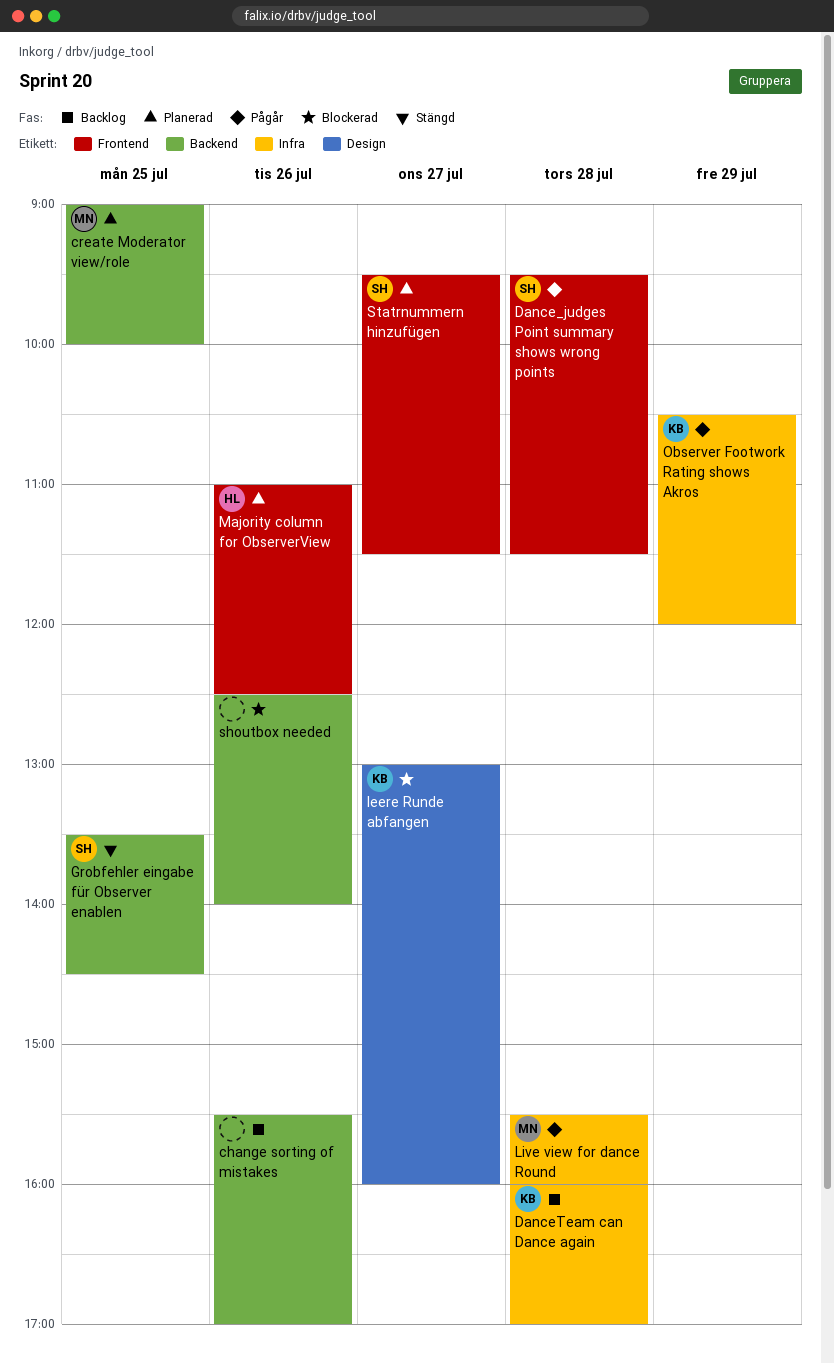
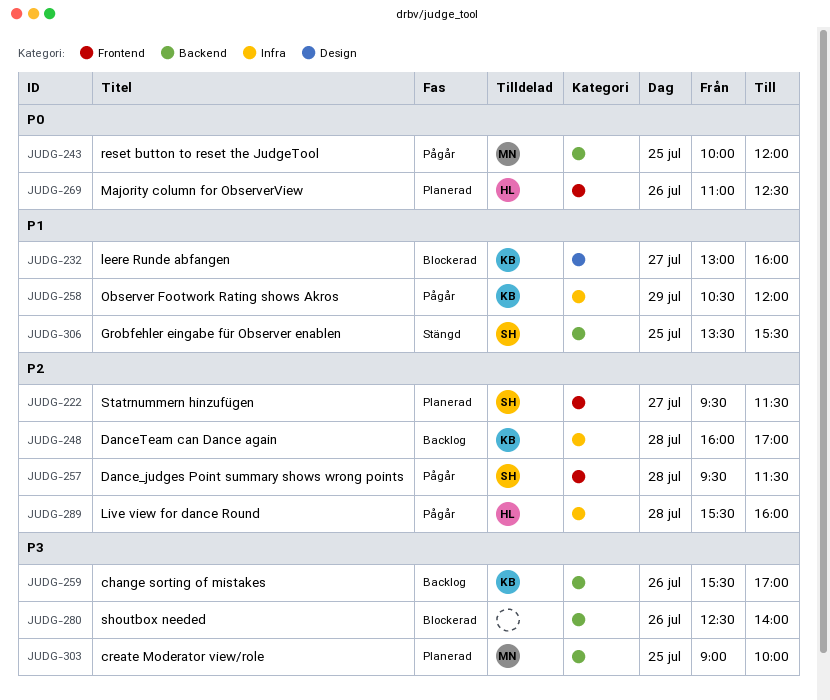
change sorting of mistakes, owner: none -> KB
Grobfehler eingabe für Observer enablen, ends: 14:30 -> 15:30
Live view for dance Round, owner: MN -> HL
reset button to reset the JudgeTool: none -> present

